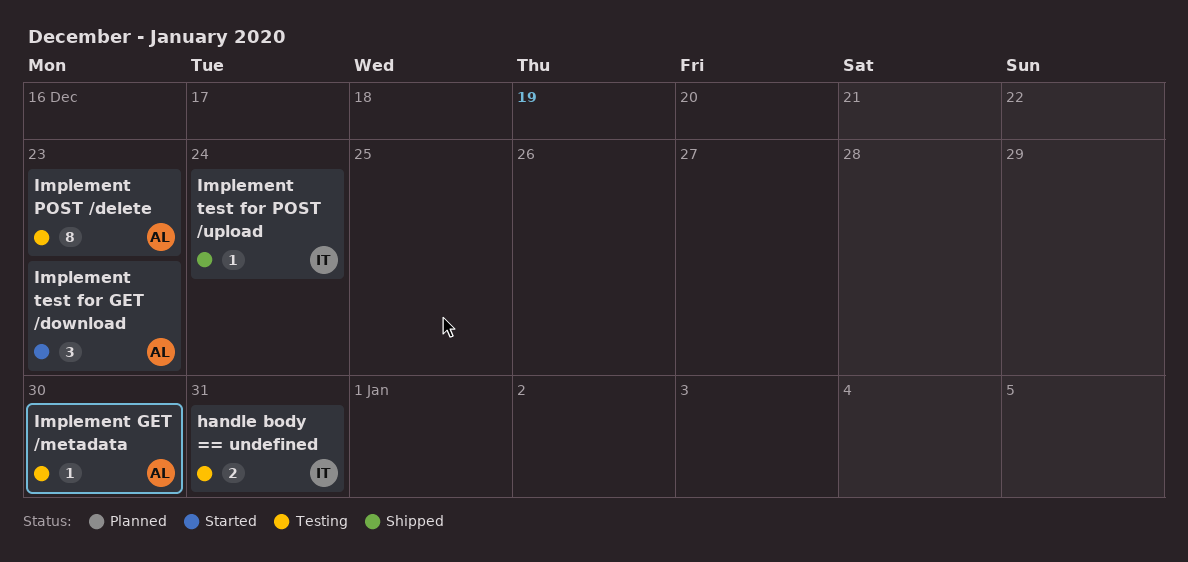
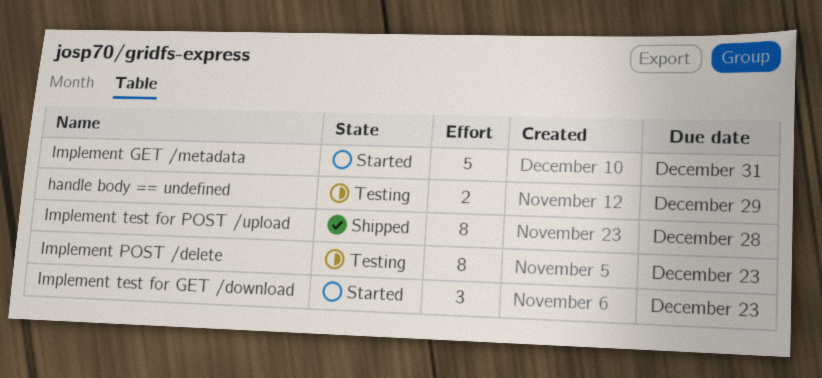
handle body == undefined, due: Dec 31 -> Dec 29
Implement GET /metadata, status: Testing -> Started
Implement GET /metadata, estimate: 1 -> 5
Implement GET /metadata, due: Dec 30 -> Dec 31
Implement test for POST /upload, estimate: 1 -> 8
Implement test for POST /upload, due: Dec 24 -> Dec 28

